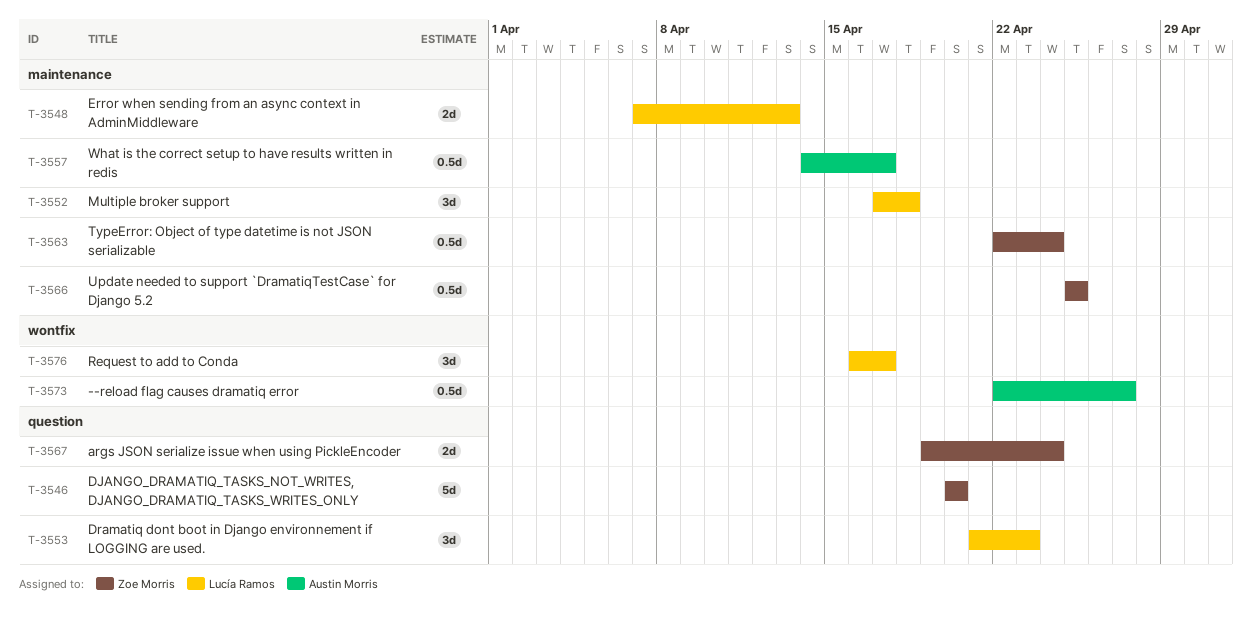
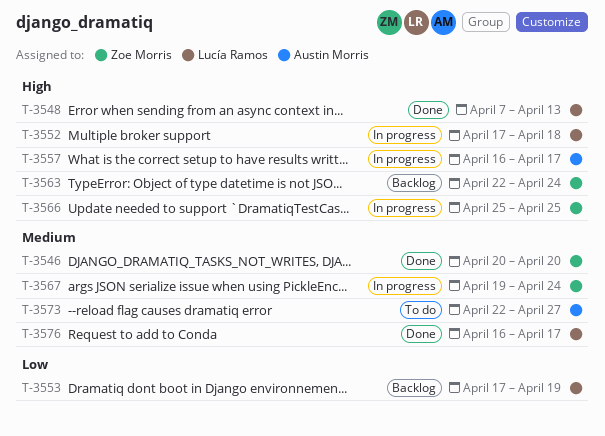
T-3553, start: Apr 21 -> Apr 17
T-3553, due: Apr 23 -> Apr 19
T-3557, start: Apr 14 -> Apr 16

